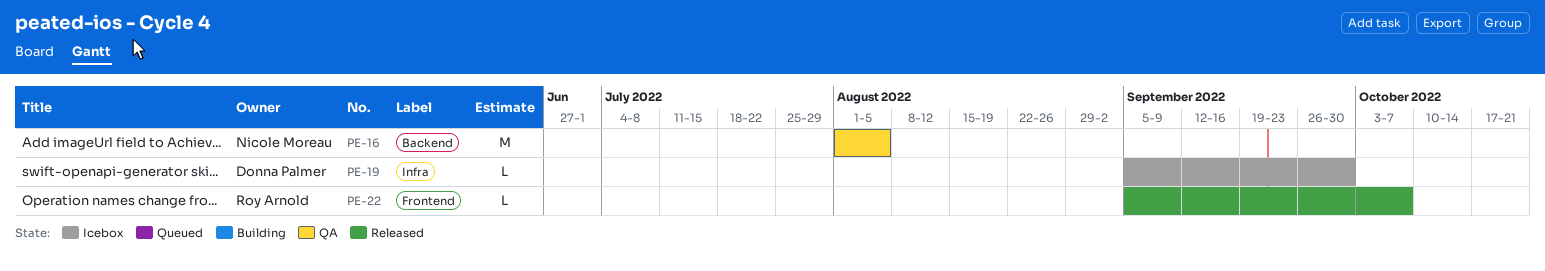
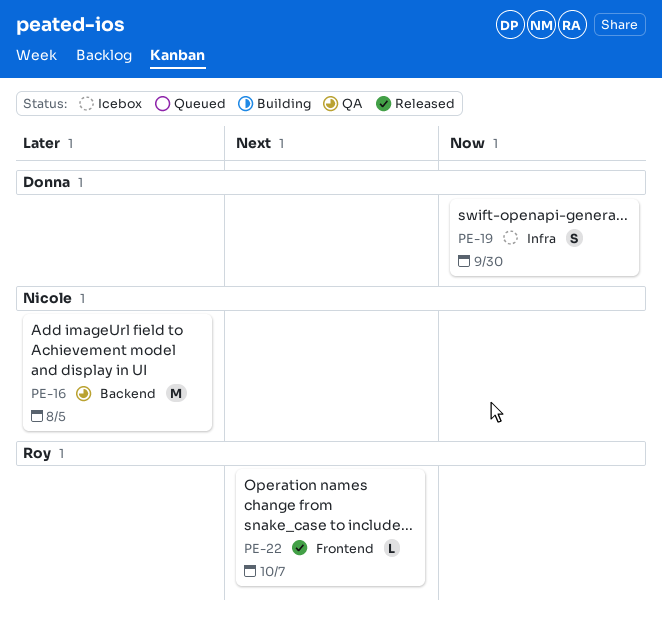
PE-19, estimate: L -> S

